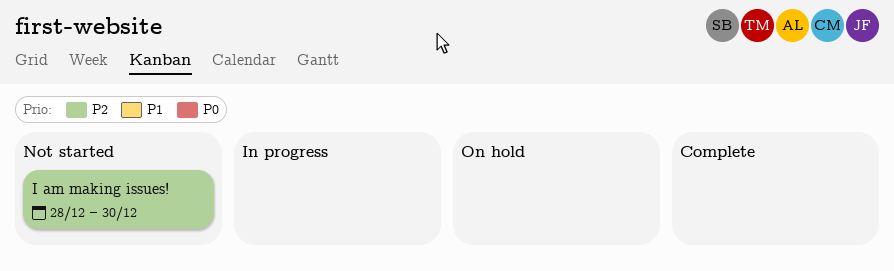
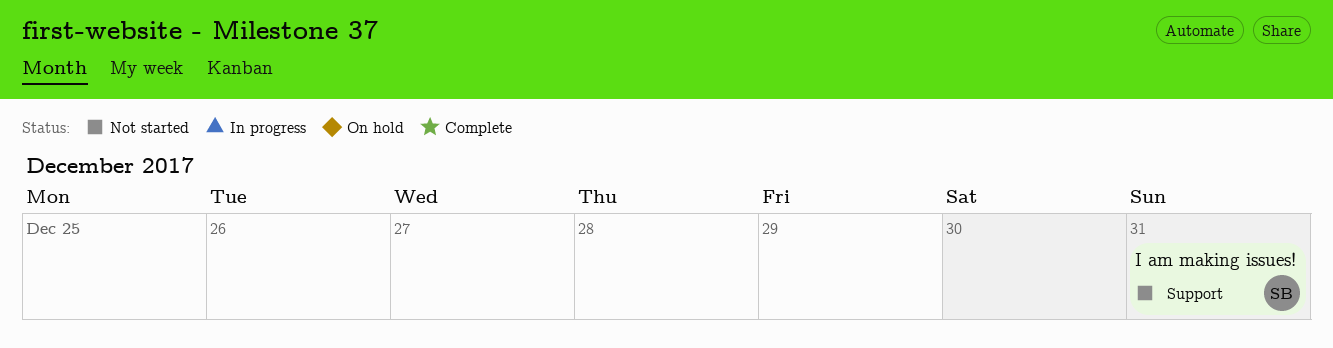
I am making issues!, due: Dec 30 -> Dec 31

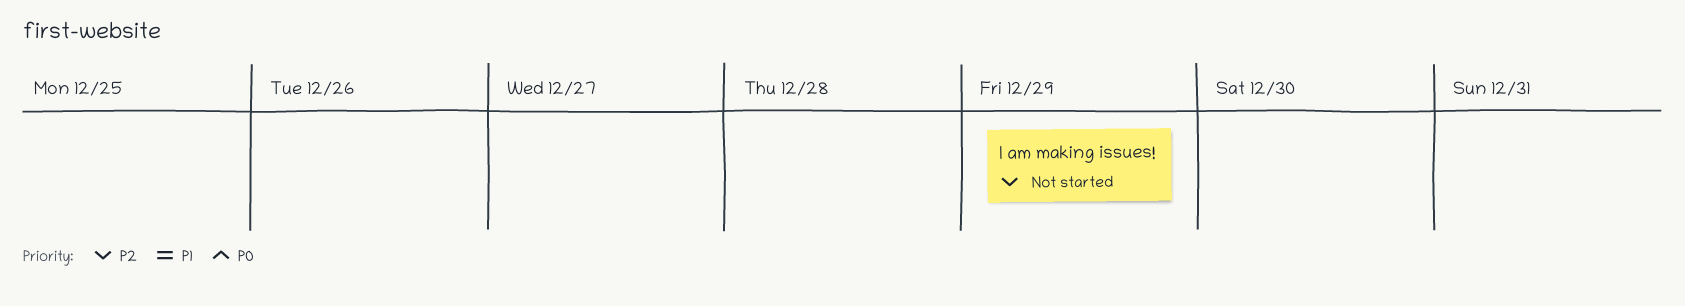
I am making issues!, due: Dec 31 -> Dec 29

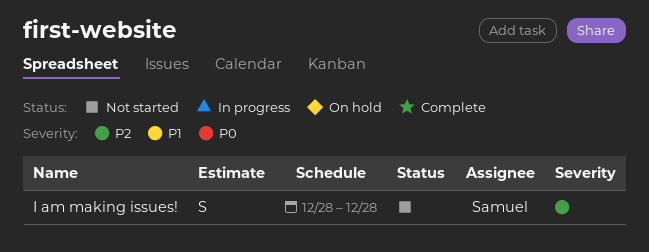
I am making issues!, due: Dec 29 -> Dec 28

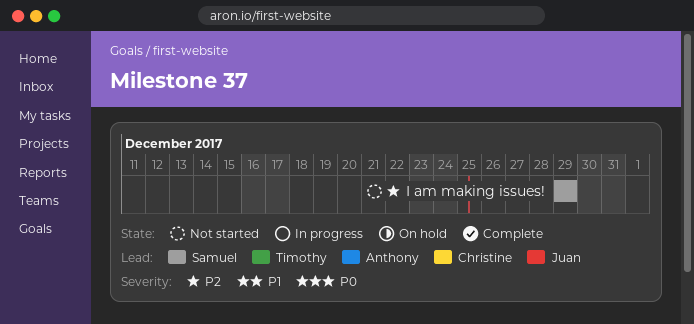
I am making issues!, start: Dec 28 -> Dec 29
I am making issues!, due: Dec 28 -> Dec 29

